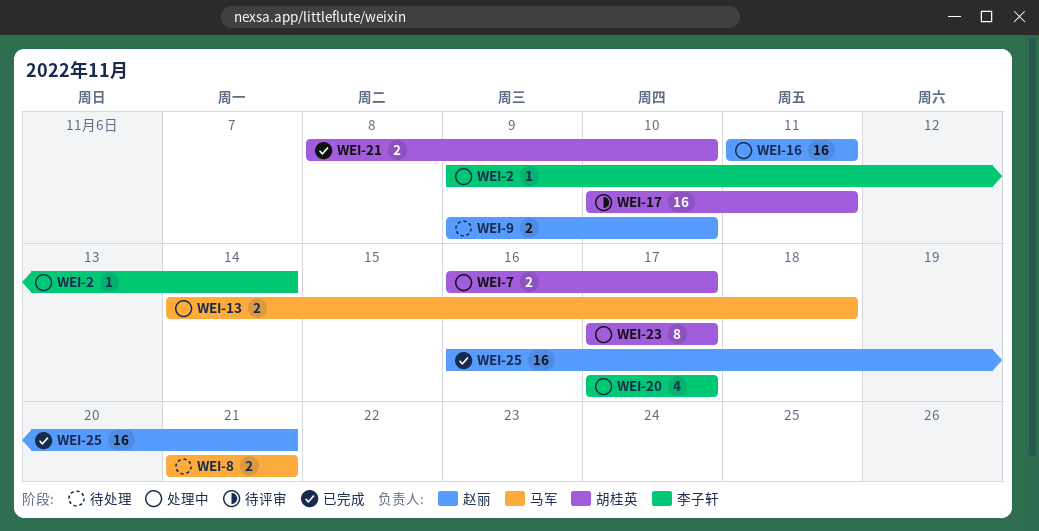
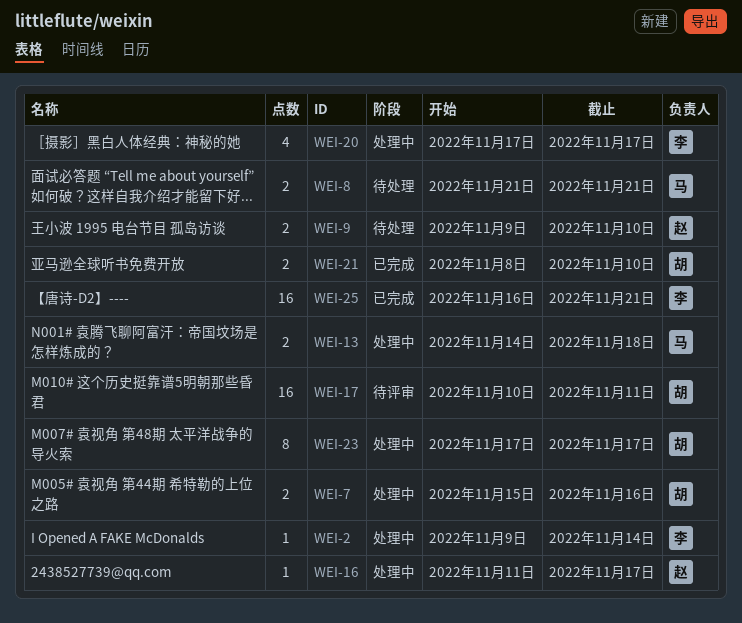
WEI-7, start: Nov 16 -> Nov 15
WEI-7, due: Nov 17 -> Nov 16
WEI-16, estimate: 16 -> 1
WEI-16, due: Nov 11 -> Nov 17
WEI-25, owner: 赵丽 -> 李子轩

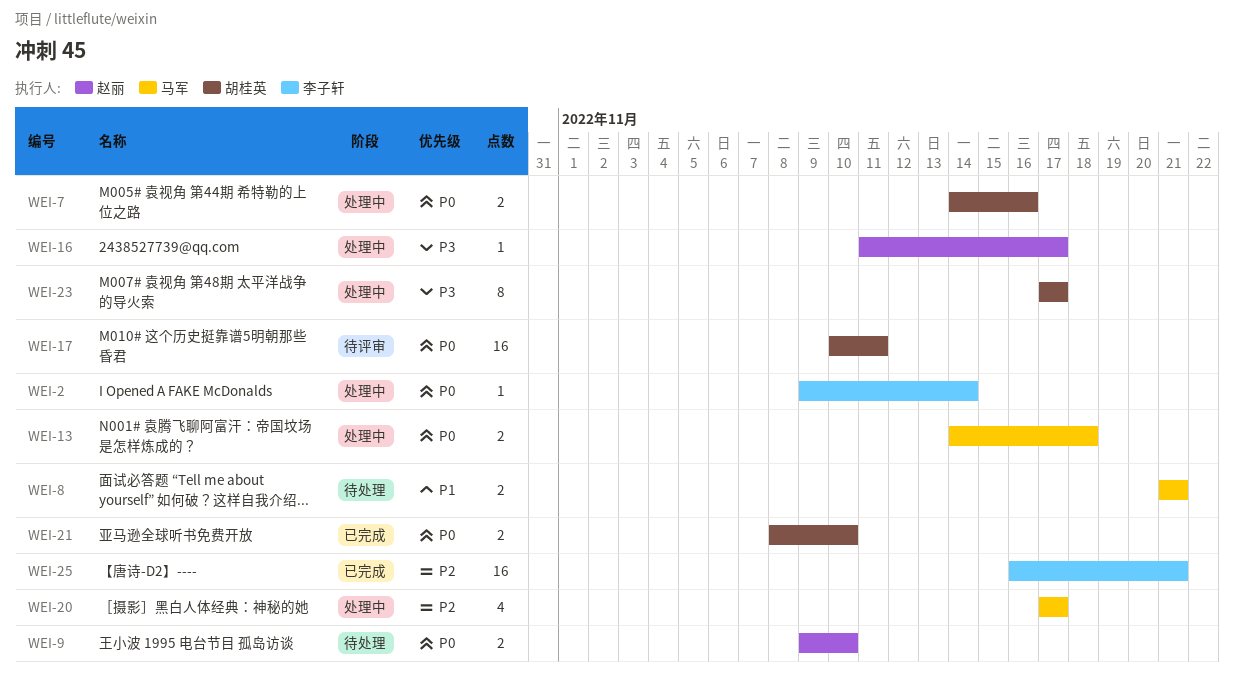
WEI-7, start: Nov 15 -> Nov 14
WEI-20, owner: 李子轩 -> 马军

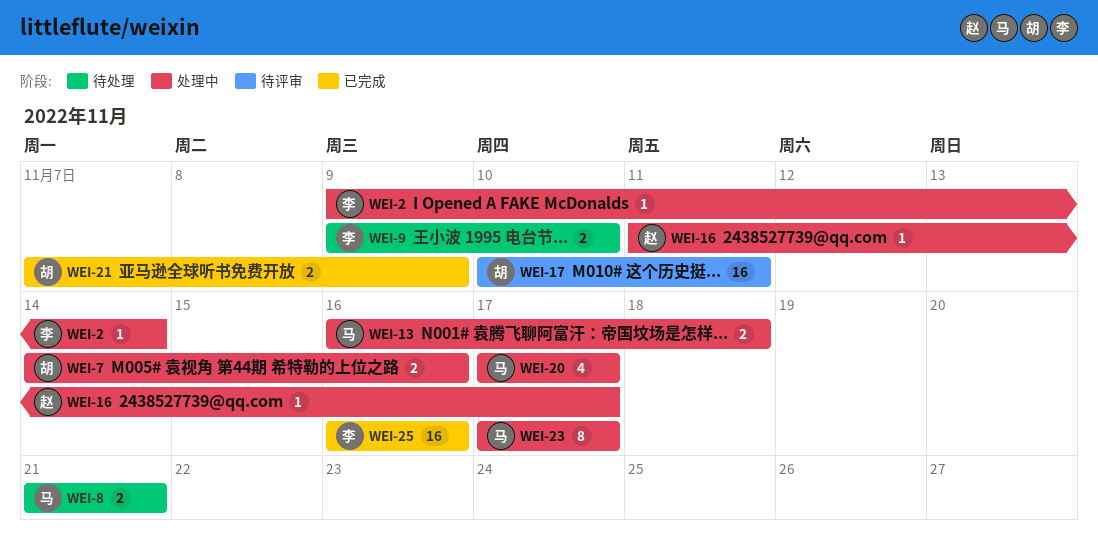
WEI-9, owner: 赵丽 -> 李子轩
WEI-13, start: Nov 14 -> Nov 16
WEI-21, start: Nov 8 -> Nov 7
WEI-21, due: Nov 10 -> Nov 9
WEI-23, owner: 胡桂英 -> 马军
WEI-25, due: Nov 21 -> Nov 16

